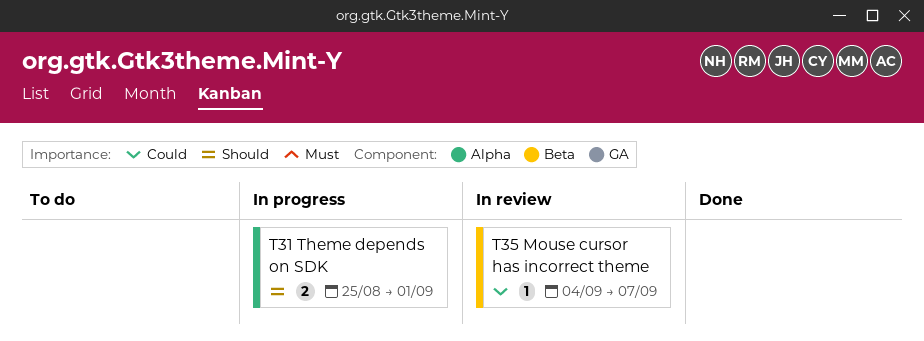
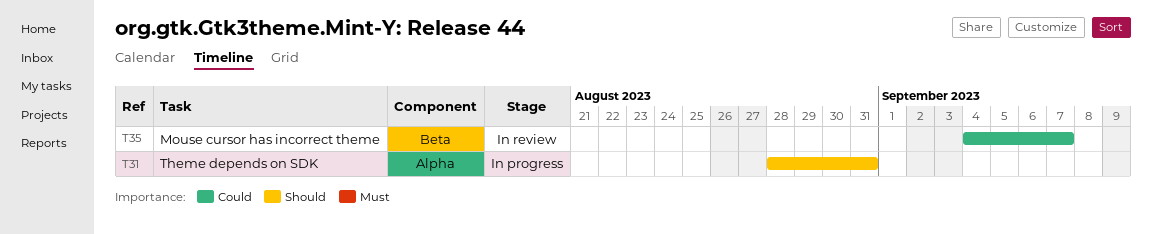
T31, start: Aug 25 -> Aug 28
T31, due: Sep 1 -> Aug 31

